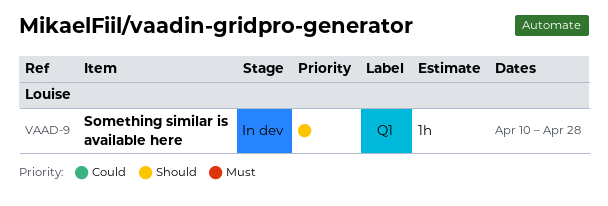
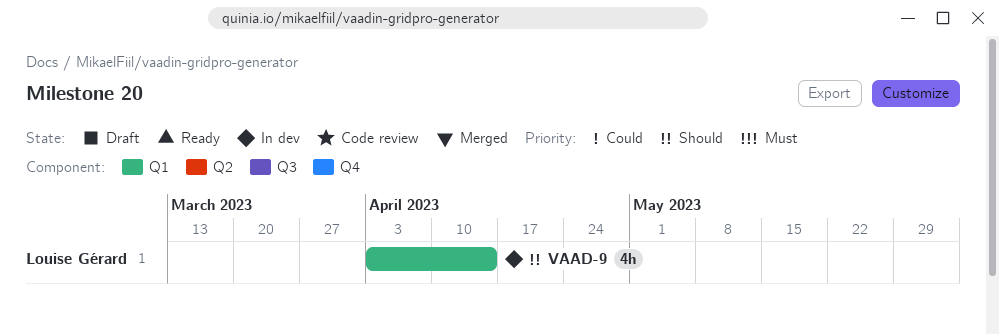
VAAD-9, estimate: 1h -> 4h
VAAD-9, start: Apr 10 -> Apr 3
VAAD-9, due: Apr 28 -> Apr 14

